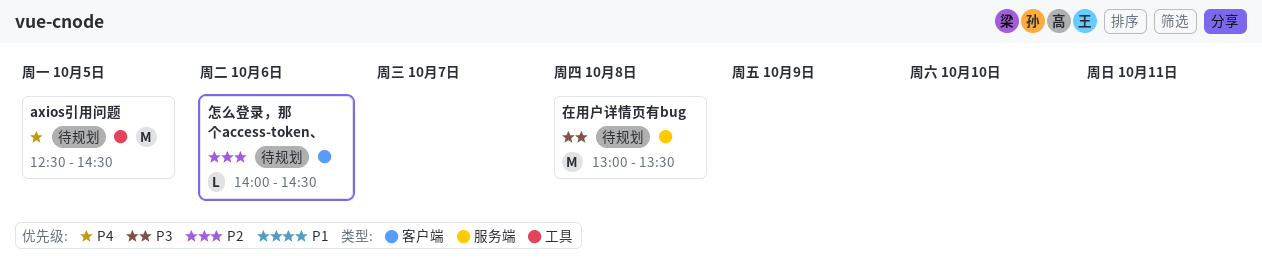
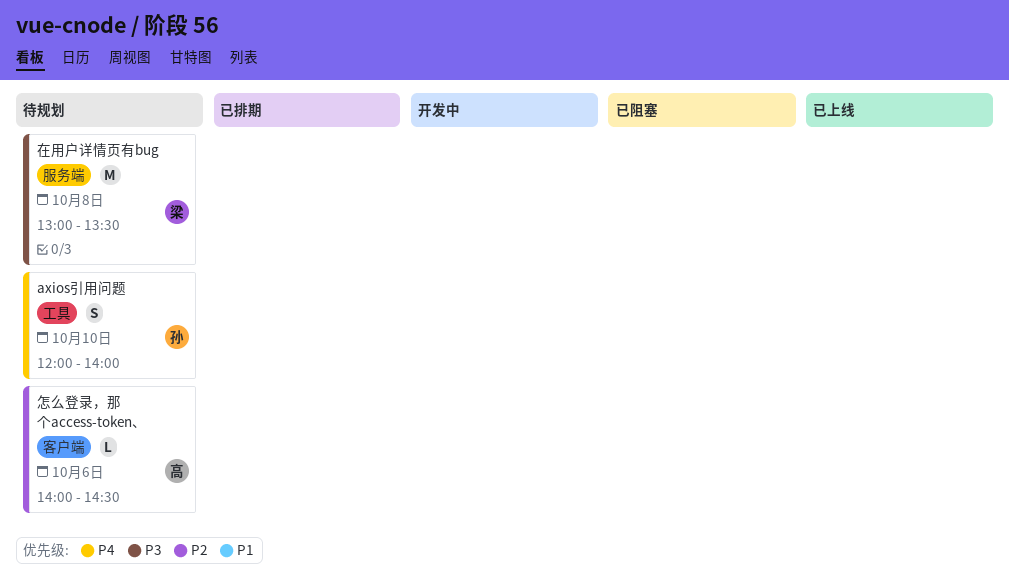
axios引用问题, estimate: M -> S
axios引用问题, day: Oct 5 -> Oct 10
axios引用问题, begins: 12:30 -> 12:00
axios引用问题, ends: 14:30 -> 14:00

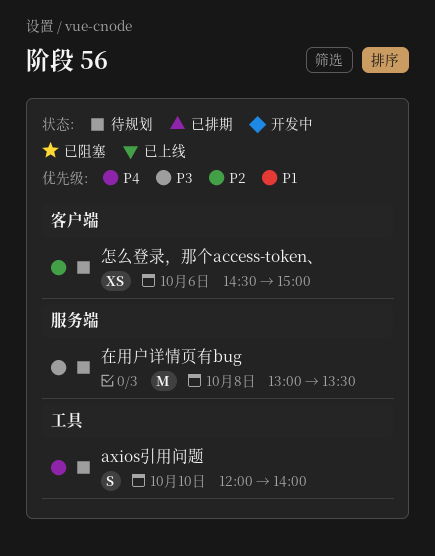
怎么登录，那个access-token、, estimate: L -> XS
怎么登录，那个access-token、, begins: 14:00 -> 14:30
怎么登录，那个access-token、, ends: 14:30 -> 15:00

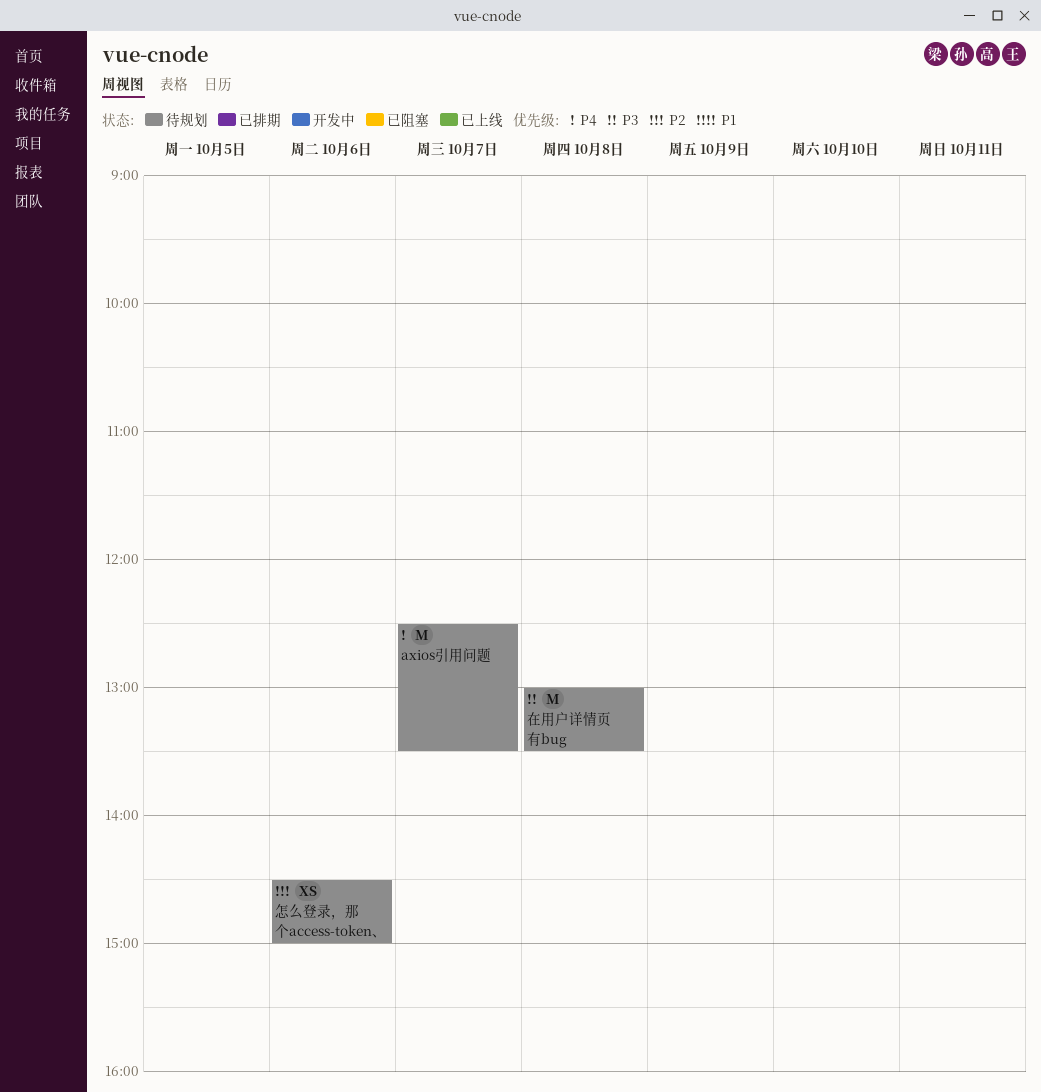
axios引用问题, estimate: S -> M
axios引用问题, day: Oct 10 -> Oct 7
axios引用问题, begins: 12:00 -> 12:30
axios引用问题, ends: 14:00 -> 13:30

